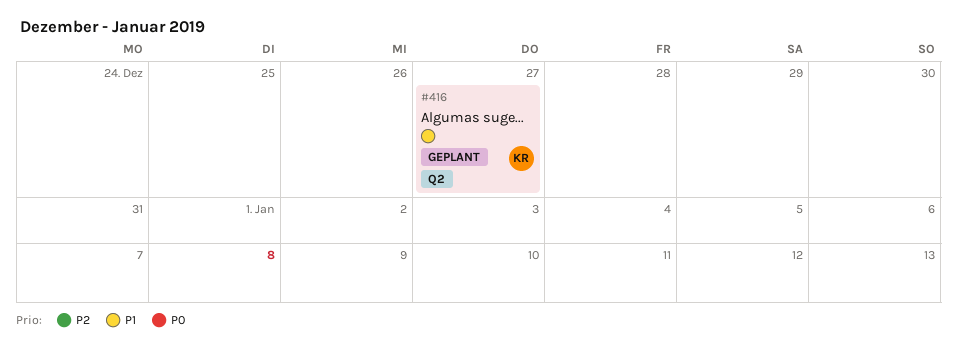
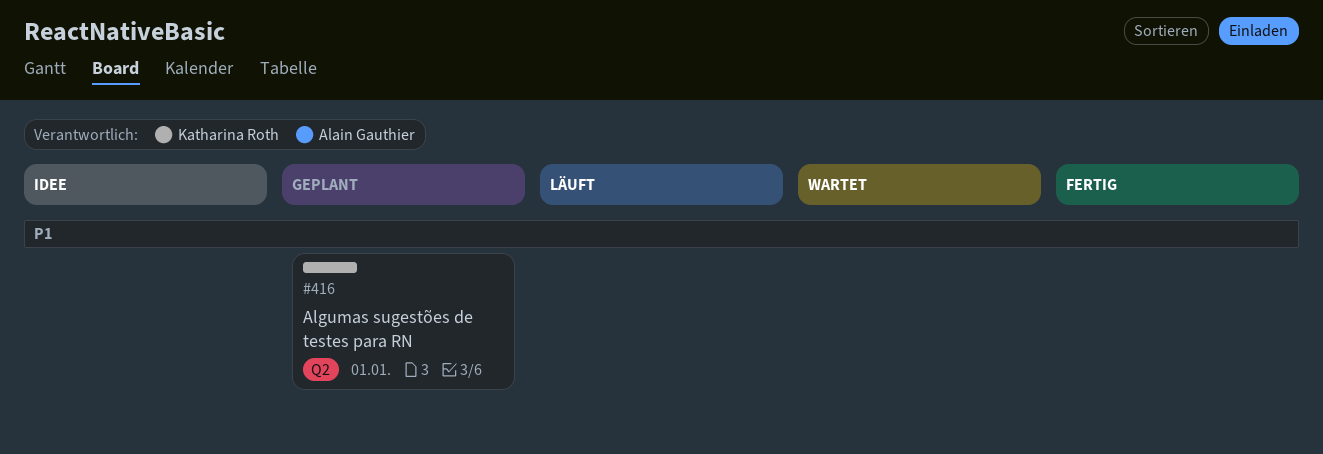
#416, due: Dec 27 -> Jan 1

